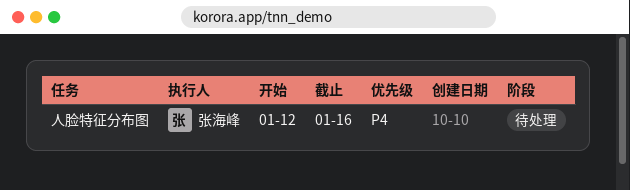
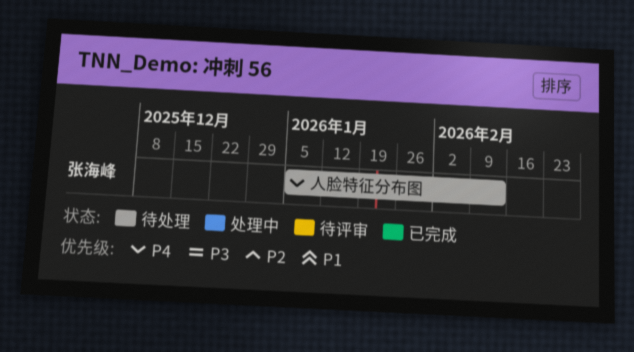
人脸特征分布图, start: Jan 12 -> Jan 5
人脸特征分布图, due: Jan 16 -> Feb 13

